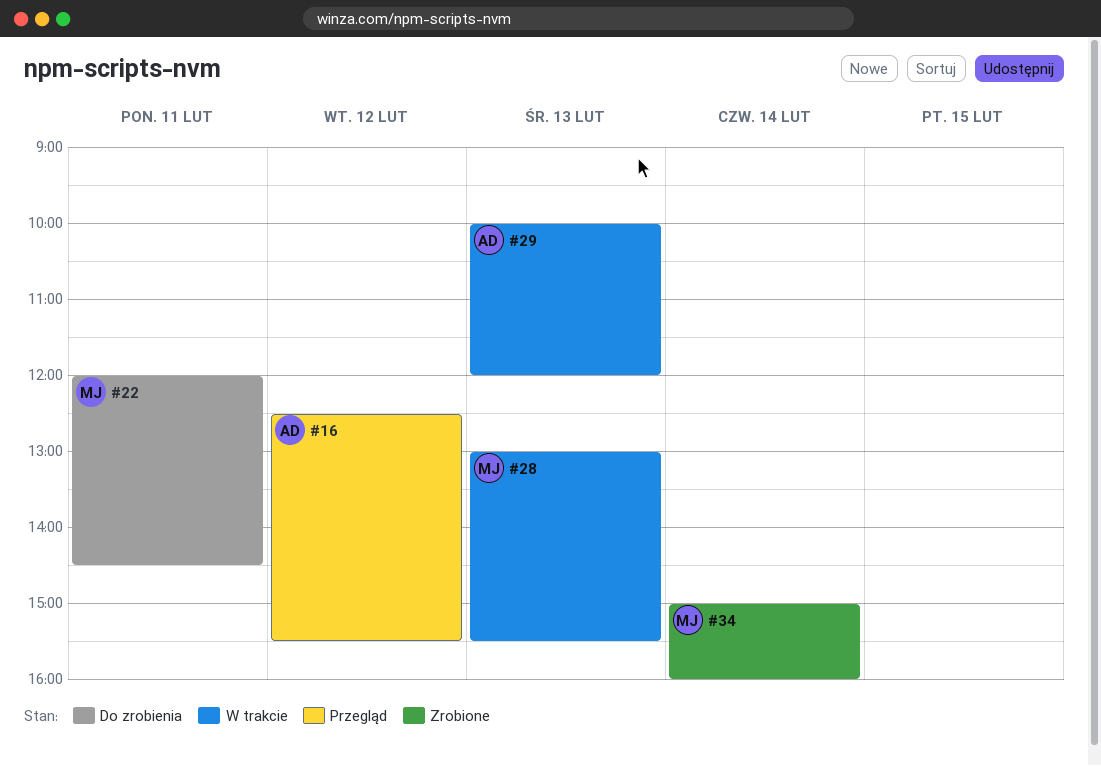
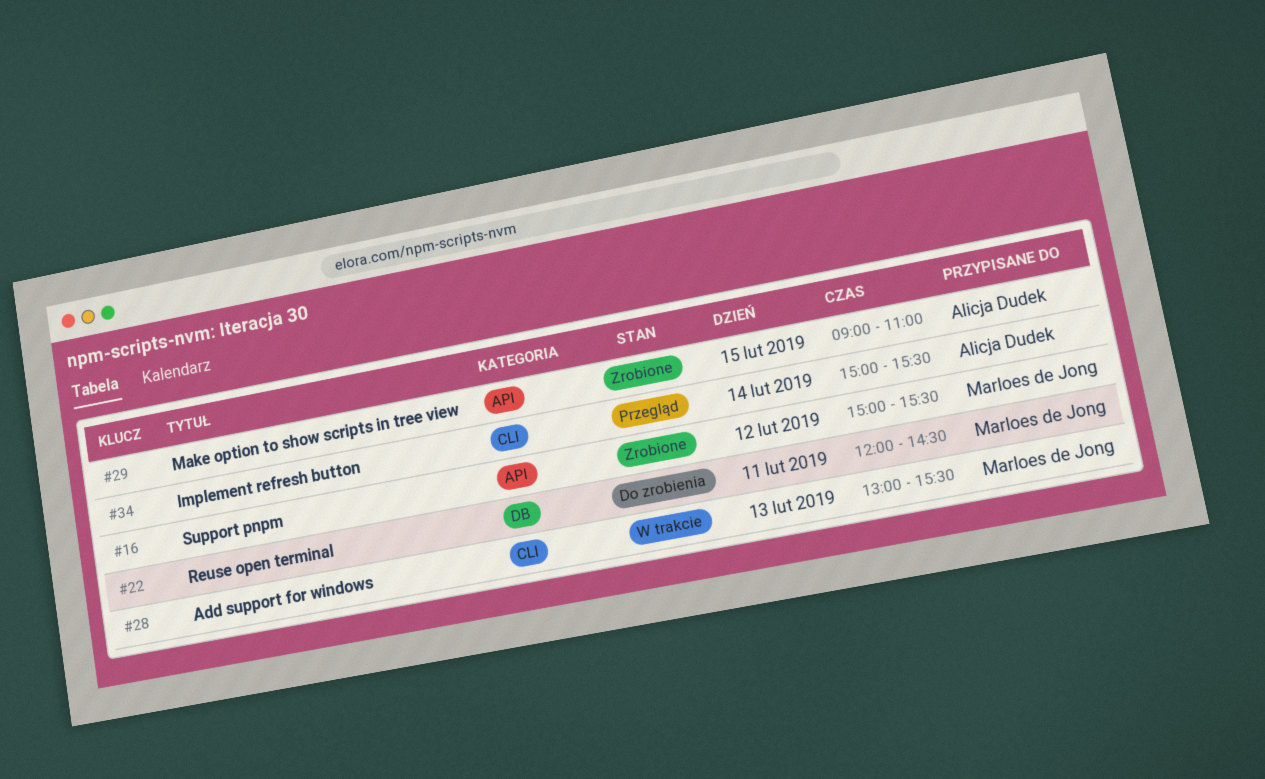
#16, status: Przegląd -> Zrobione
#16, owner: Alicja Dudek -> Marloes de Jong
#16, begins: 12:30 -> 15:00
#29, status: W trakcie -> Zrobione
#29, day: Feb 13 -> Feb 15
#29, begins: 10:00 -> 09:00
#29, ends: 12:00 -> 11:00
#34, status: Zrobione -> Przegląd
#34, owner: Marloes de Jong -> Alicja Dudek
#34, ends: 16:00 -> 15:30

